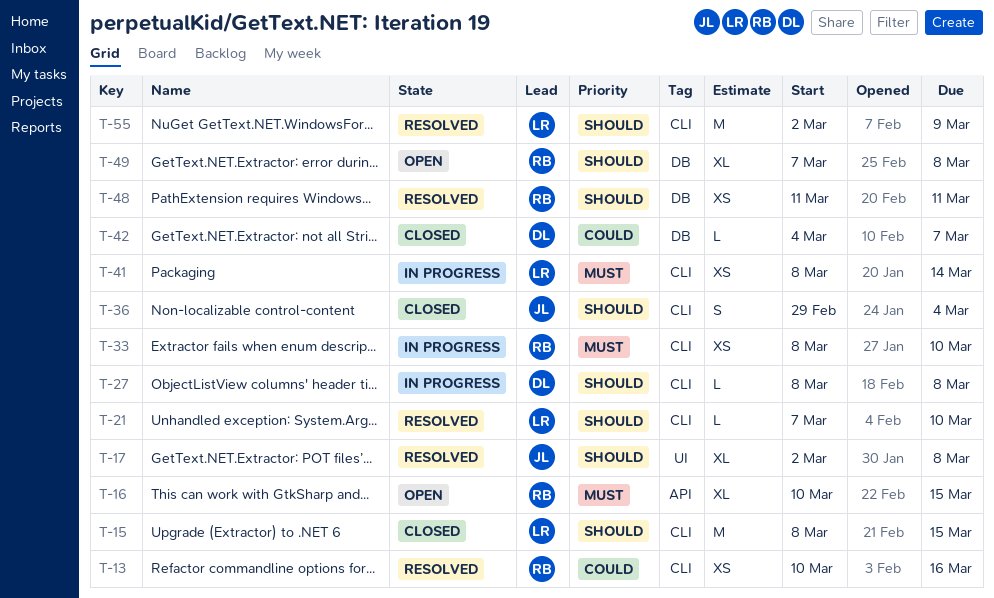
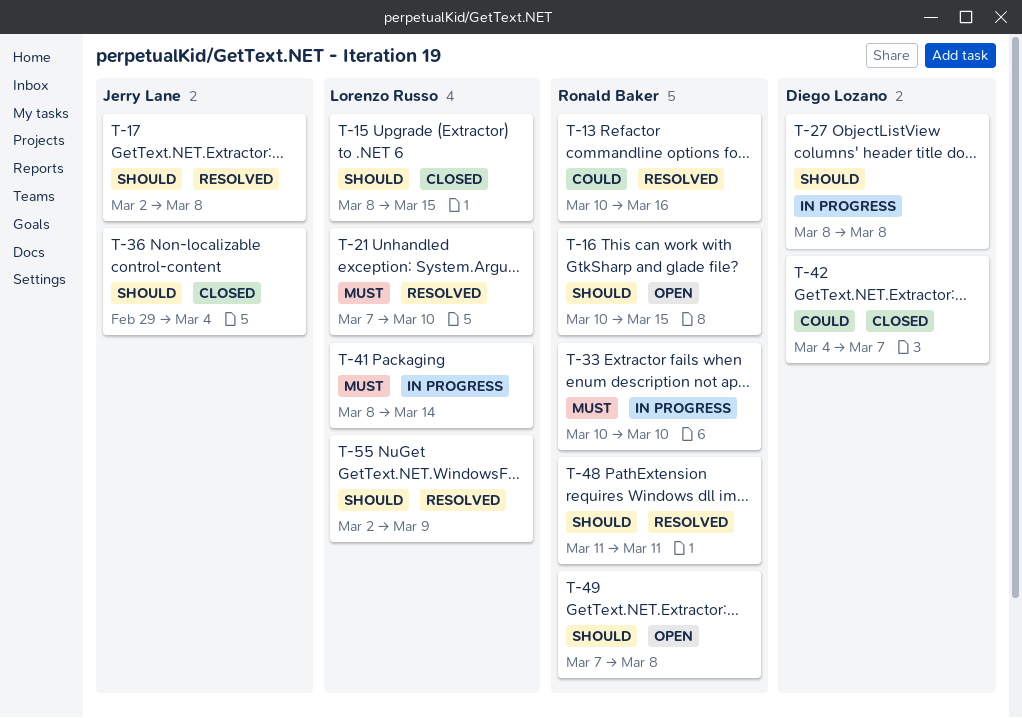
T-16, priority: Must -> Should
T-21, priority: Should -> Must
T-33, start: Mar 8 -> Mar 10

